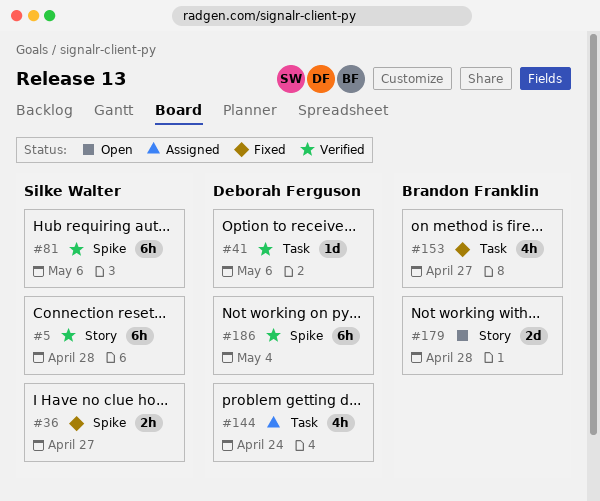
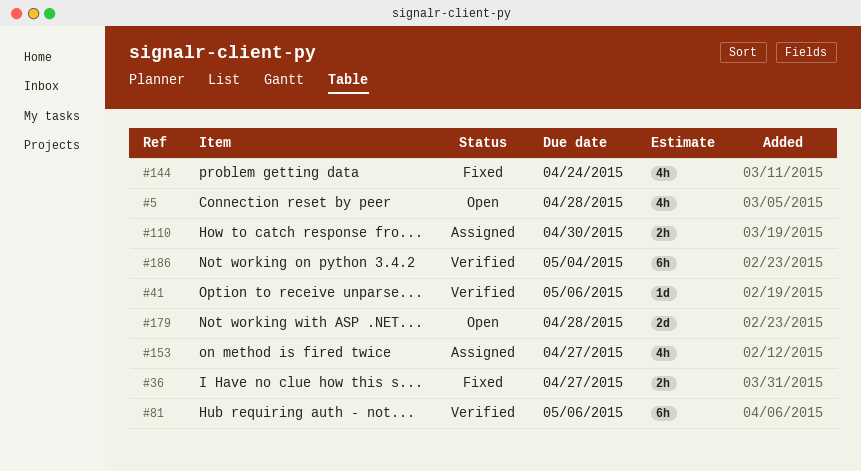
#5, status: Verified -> Open
#5, estimate: 6h -> 4h
#110: none -> present
#144, status: Assigned -> Fixed
#153, status: Fixed -> Assigned

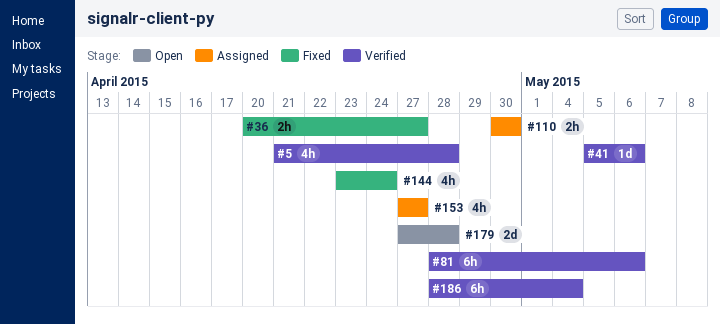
#5, status: Open -> Verified

